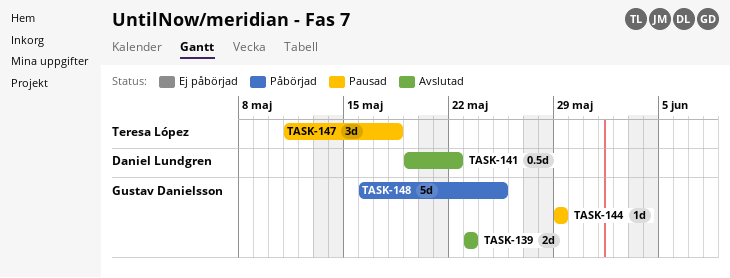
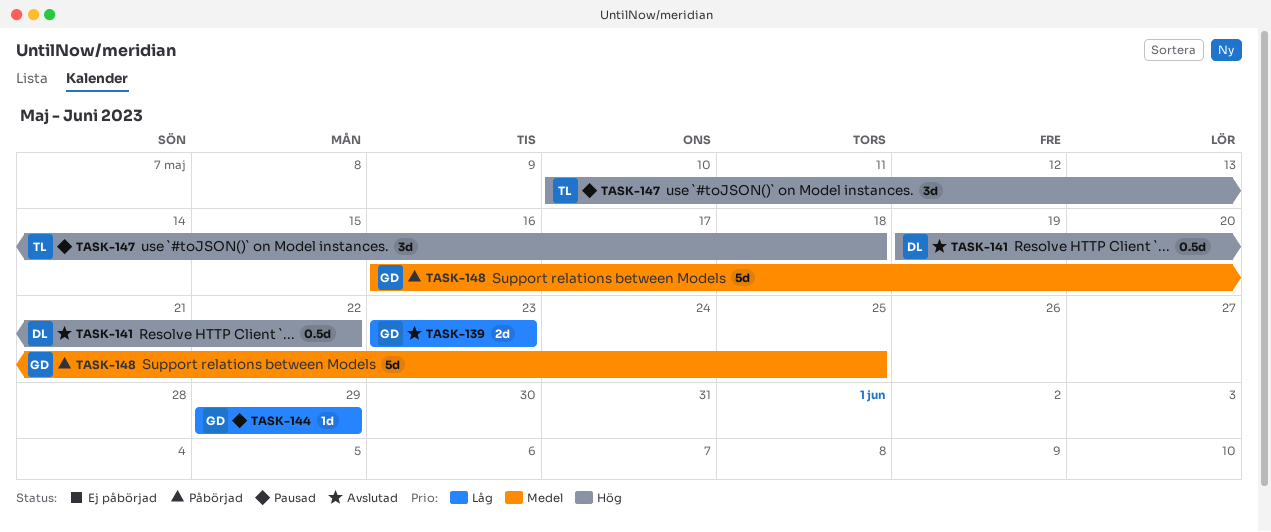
TASK-147, start: May 11 -> May 10

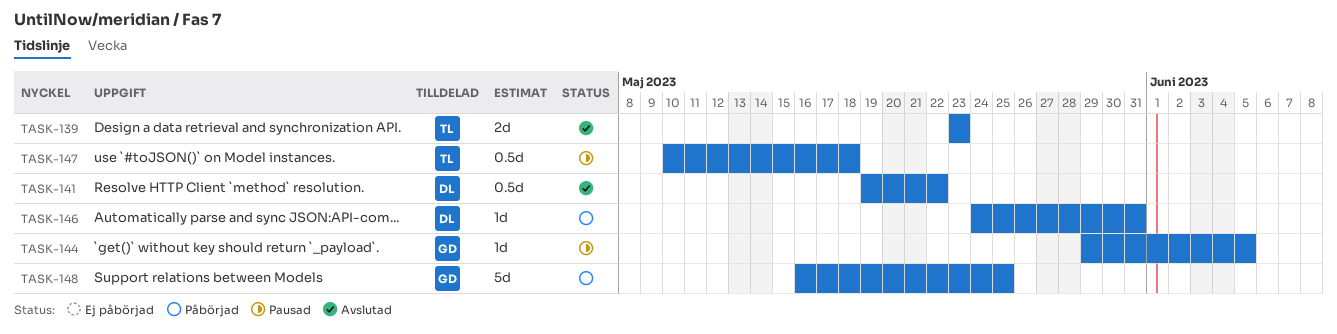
TASK-139, owner: GD -> TL
TASK-144, due: May 29 -> Jun 5
TASK-146: none -> present
TASK-147, estimate: 3d -> 0.5d

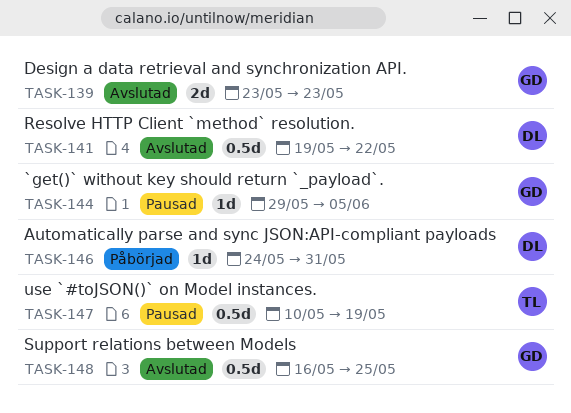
TASK-139, owner: TL -> GD
TASK-147, due: May 18 -> May 19
TASK-148, status: Påbörjad -> Avslutad
TASK-148, estimate: 5d -> 0.5d

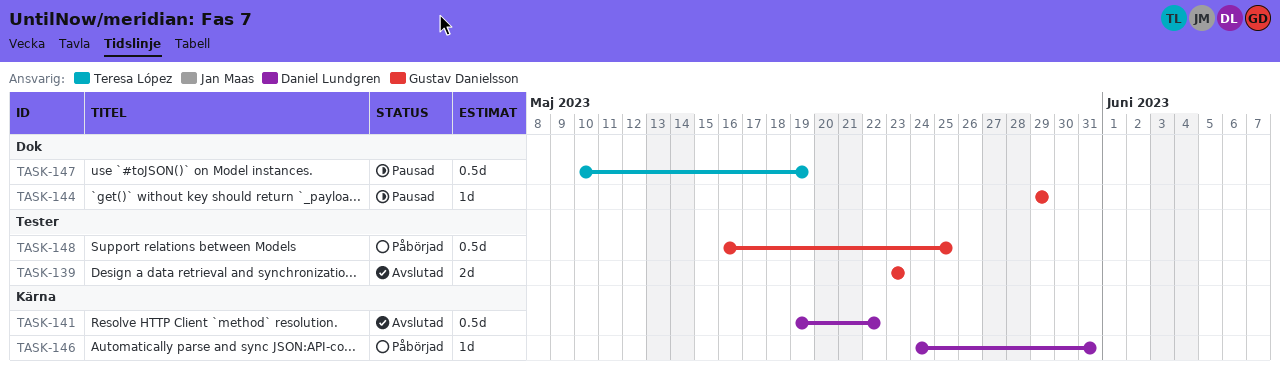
TASK-144, due: Jun 5 -> May 29
TASK-148, status: Avslutad -> Påbörjad

